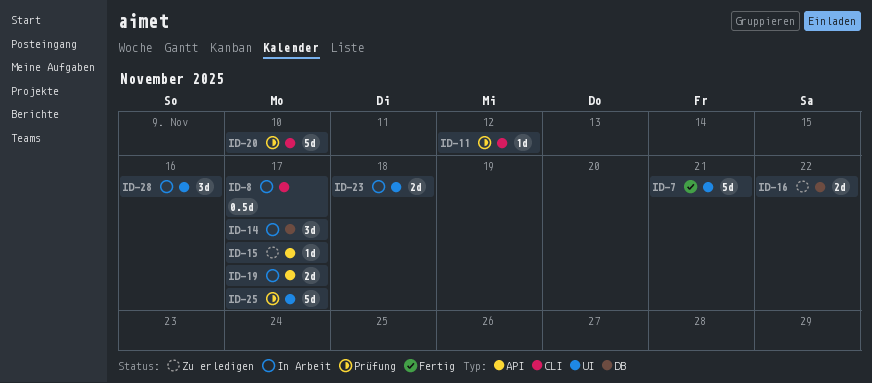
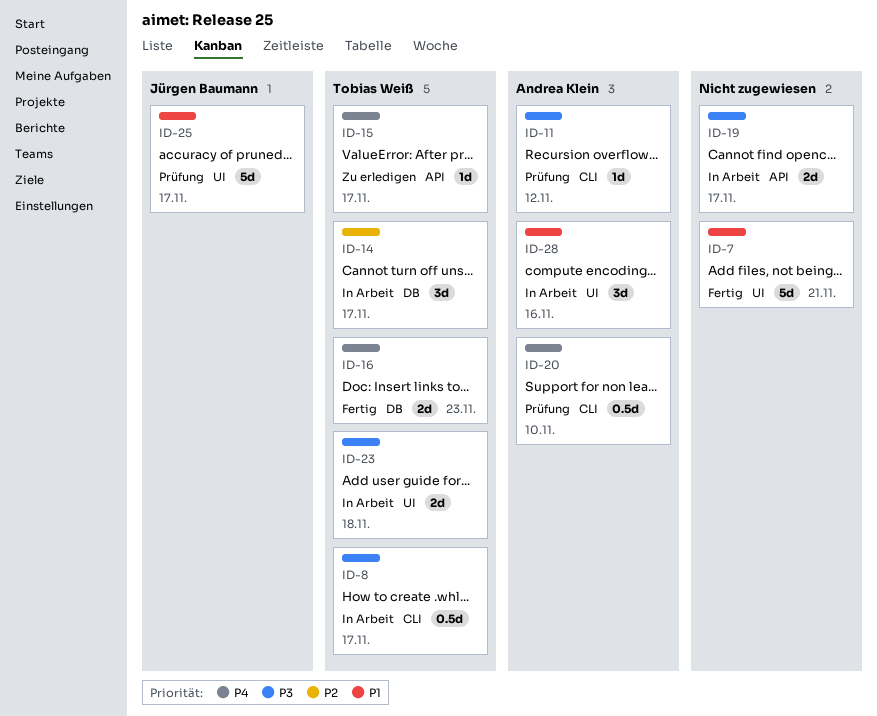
ID-16, status: Zu erledigen -> Fertig
ID-16, due: Nov 22 -> Nov 23
ID-20, estimate: 5d -> 0.5d

